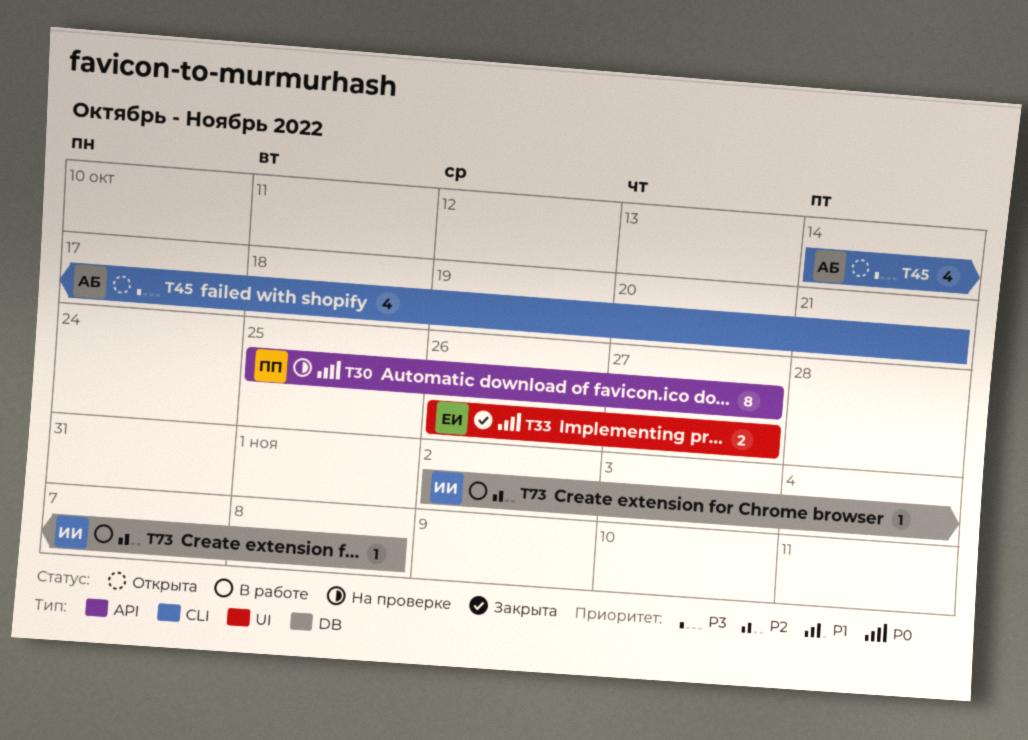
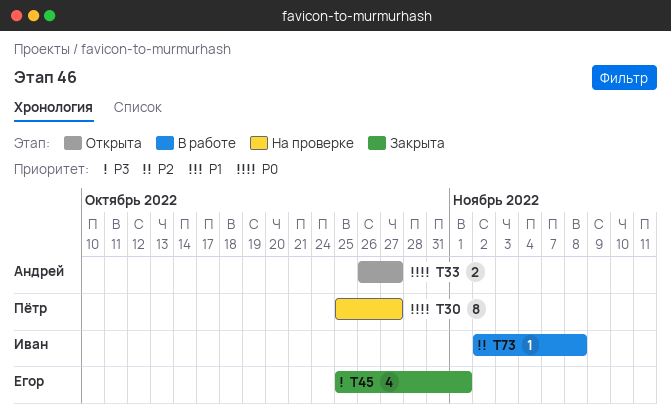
T33, status: Закрыта -> Открыта
T33, owner: Егор -> Андрей
T45, status: Открыта -> Закрыта
T45, owner: Андрей -> Егор
T45, start: Oct 14 -> Oct 25
T45, due: Oct 21 -> Nov 1

